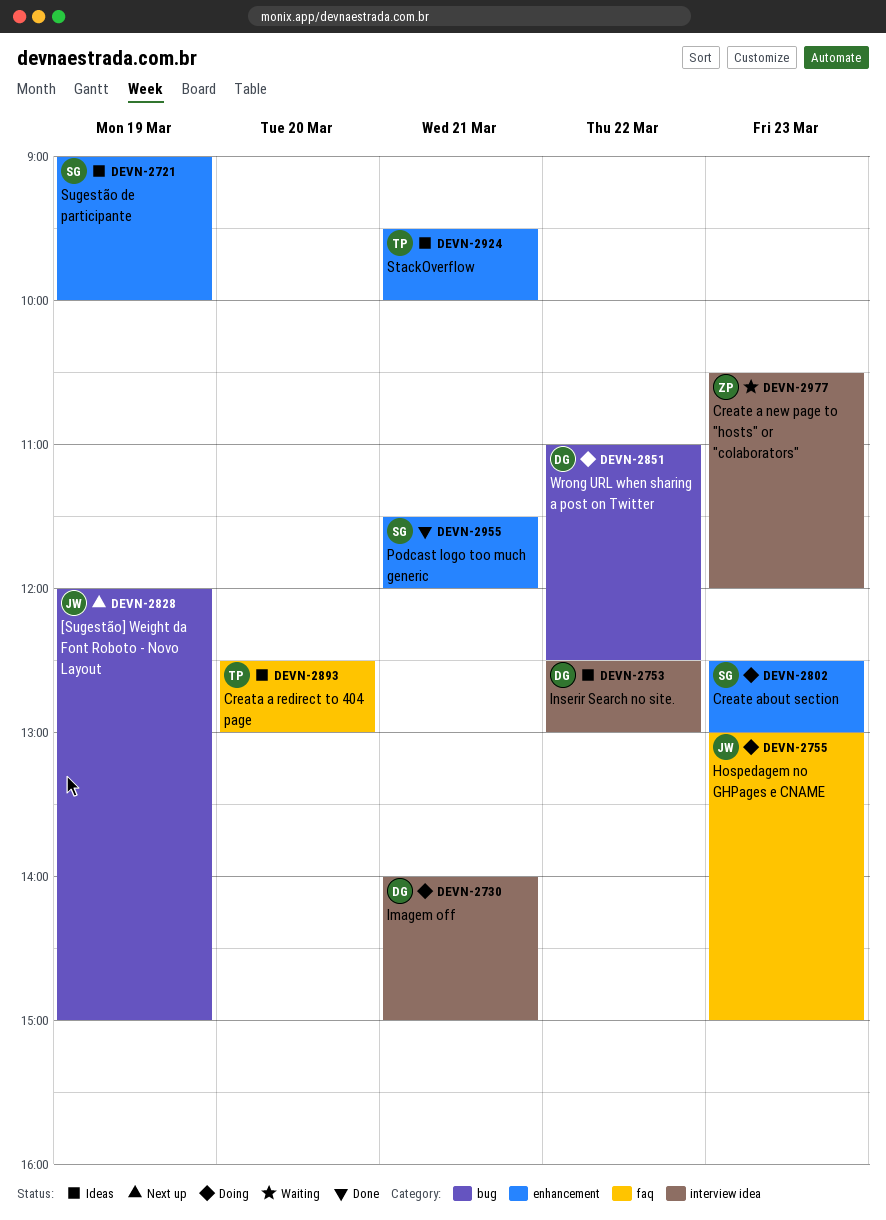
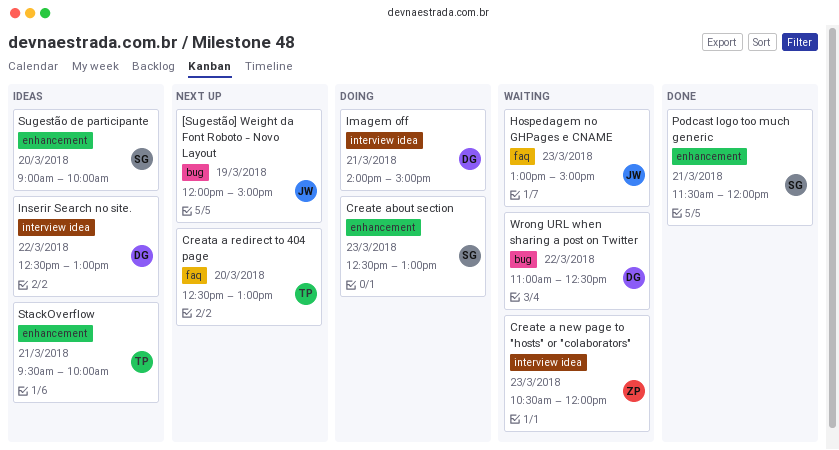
Creata a redirect to 404 page, status: Ideas -> Next up
Hospedagem no GHPages e CNAME, status: Doing -> Waiting
Sugestão de participante, day: Mar 19 -> Mar 20
Wrong URL when sharing a post on Twitter, status: Doing -> Waiting

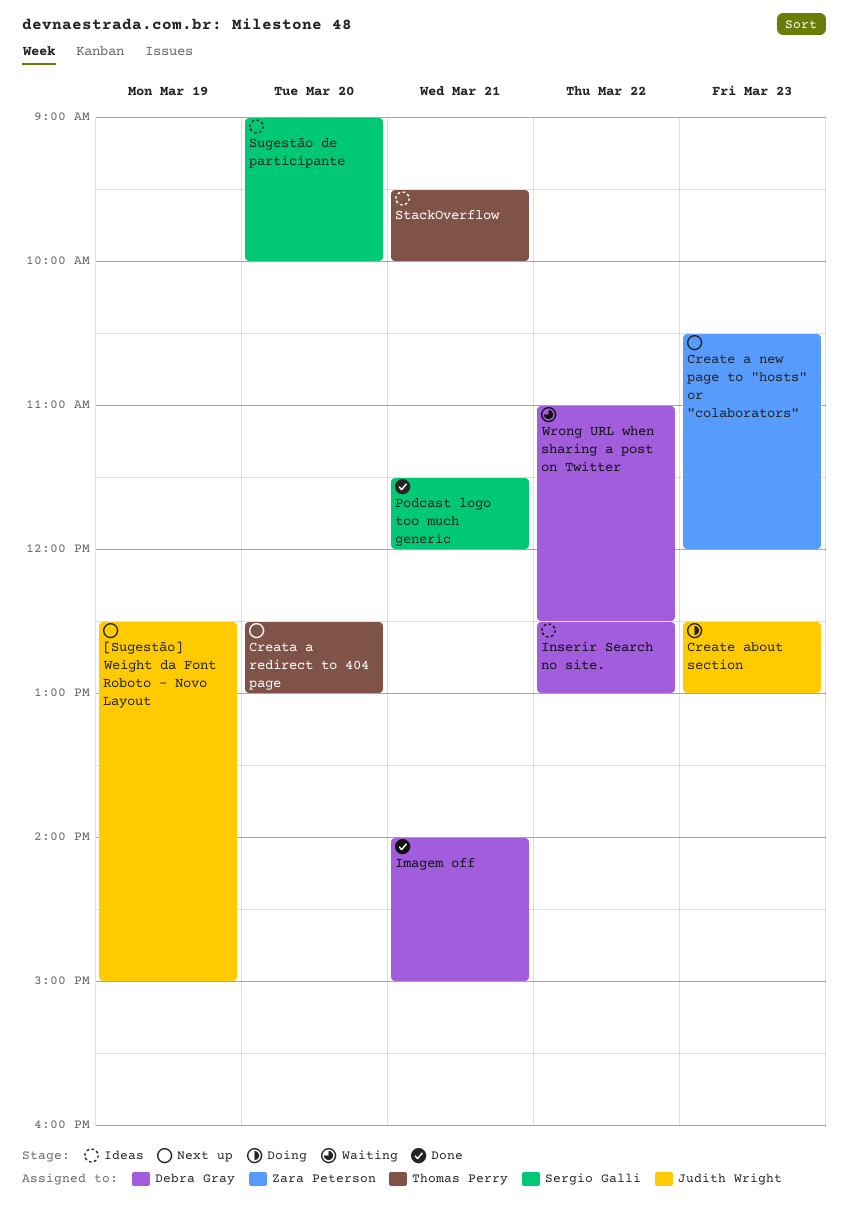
[Sugestão] Weight da Font Roboto - Novo Layout, begins: 12:00 -> 12:30
Create a new page to "hosts" or "colaborators", status: Waiting -> Next up
Create about section, owner: Sergio Galli -> Judith Wright
Hospedagem no GHPages e CNAME: present -> none
Imagem off, status: Doing -> Done

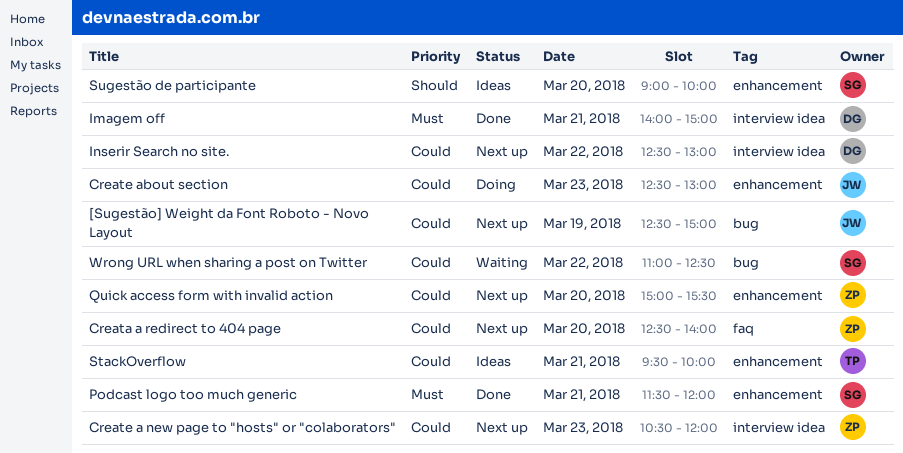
Creata a redirect to 404 page, owner: Thomas Perry -> Zara Peterson
Creata a redirect to 404 page, ends: 13:00 -> 14:00
Inserir Search no site., status: Ideas -> Next up
Quick access form with invalid action: none -> present
Wrong URL when sharing a post on Twitter, owner: Debra Gray -> Sergio Galli

